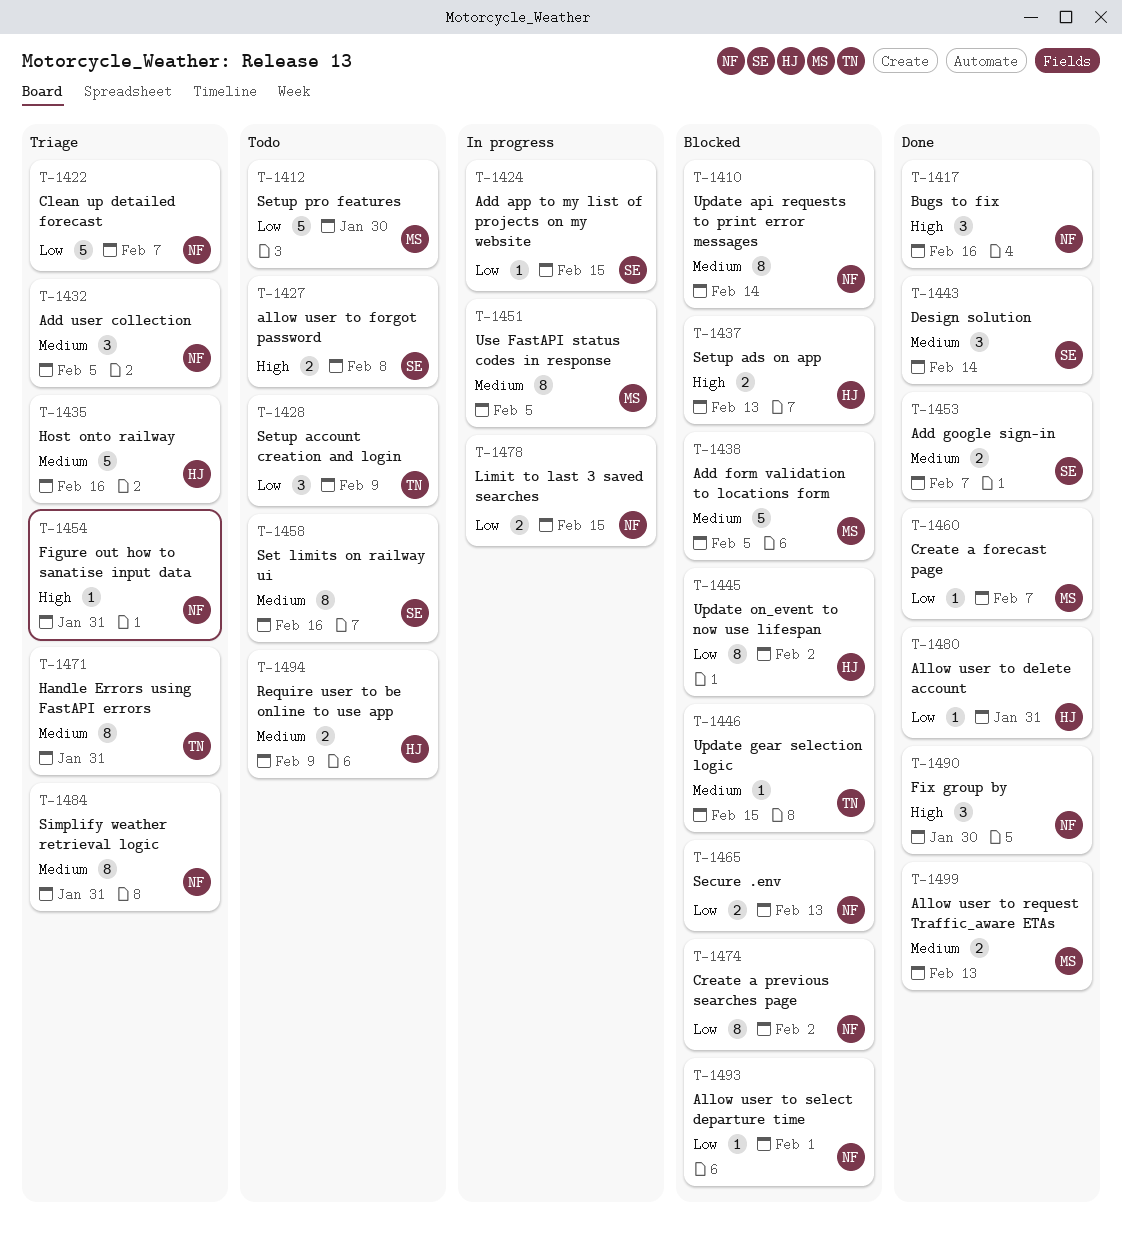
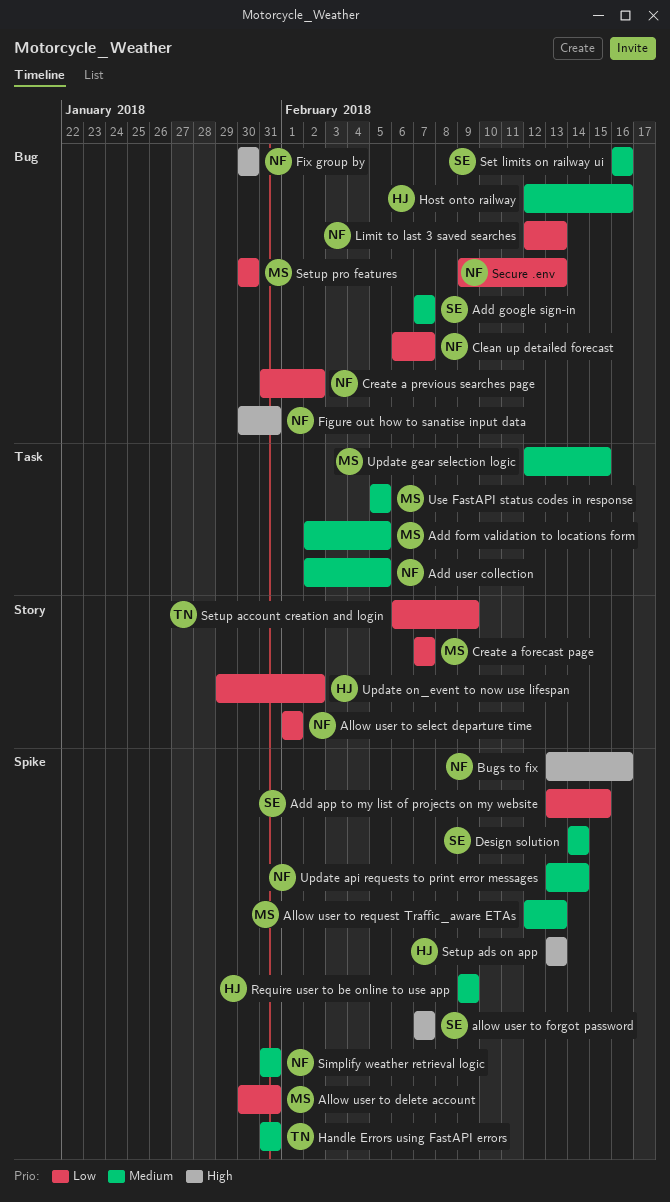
Allow user to delete account, owner: HJ -> MS
allow user to forgot password, due: Feb 8 -> Feb 7
Limit to last 3 saved searches, due: Feb 15 -> Feb 13
Update gear selection logic, owner: TN -> MS

